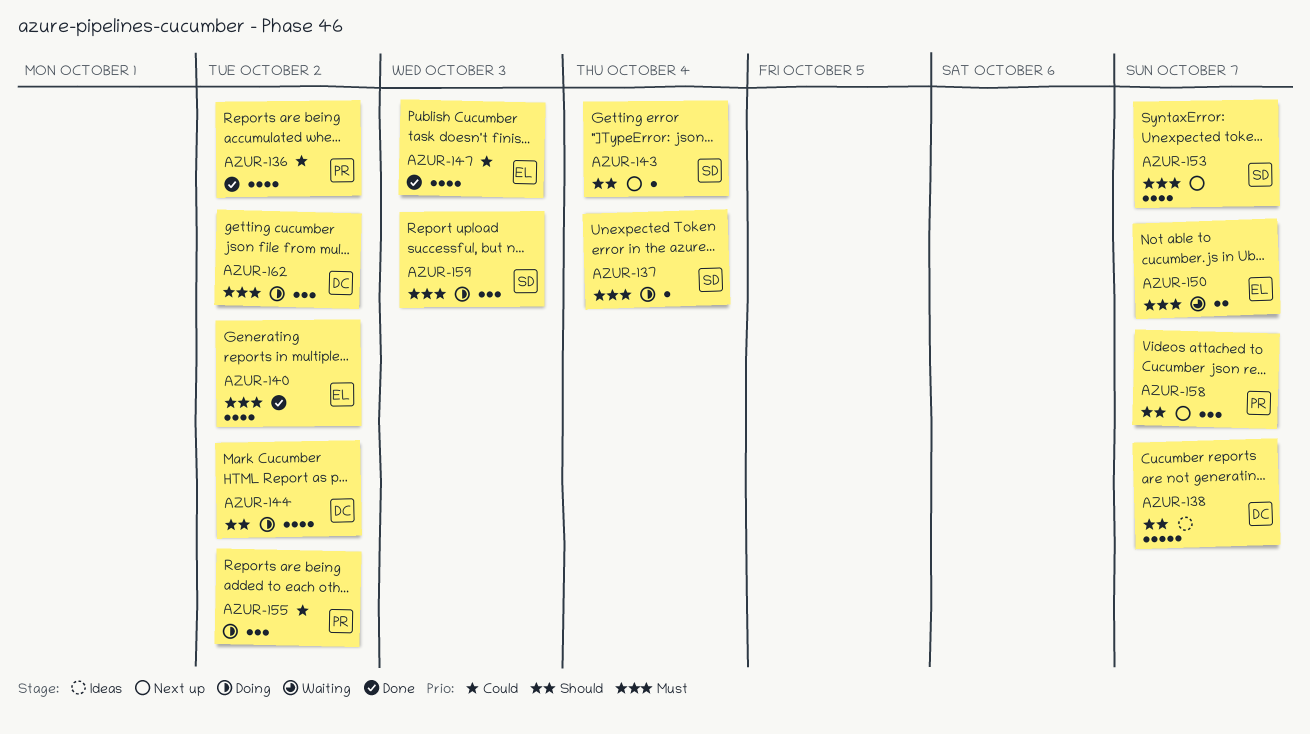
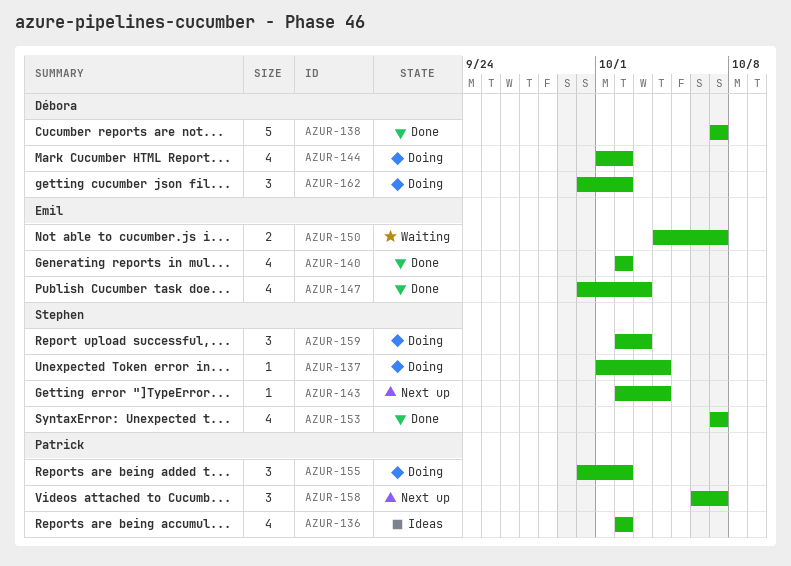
AZUR-136, status: Done -> Ideas
AZUR-138, status: Ideas -> Done
AZUR-153, status: Next up -> Done

